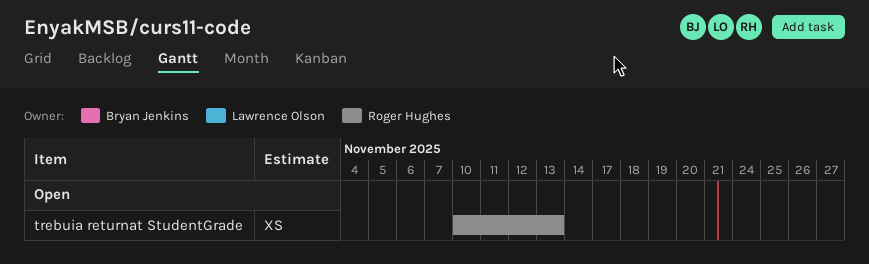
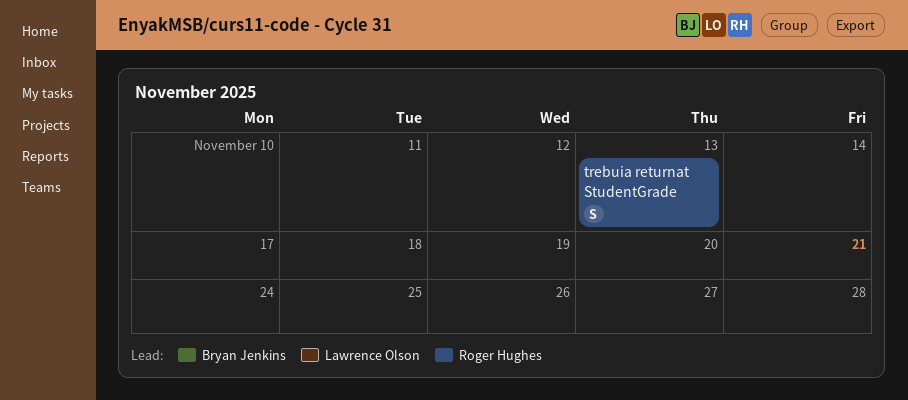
trebuia returnat StudentGrade, estimate: XS -> S

